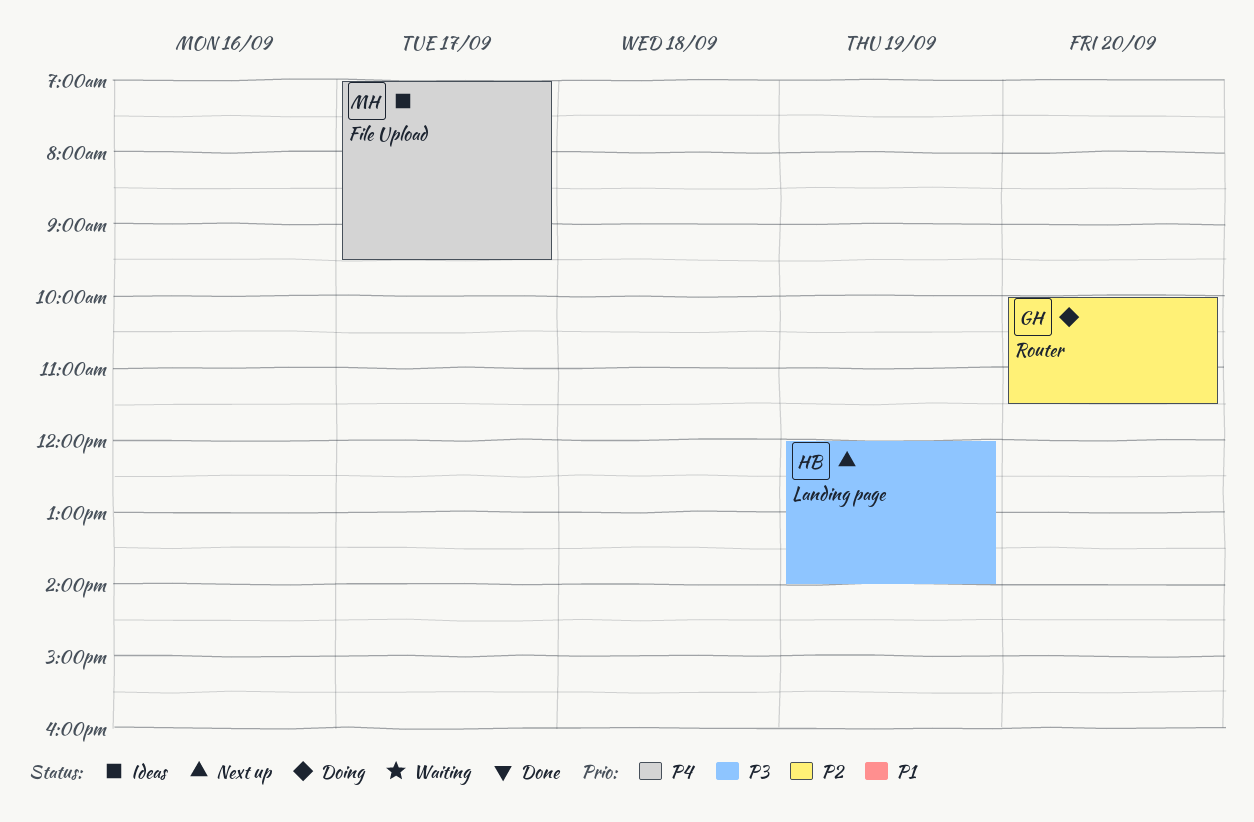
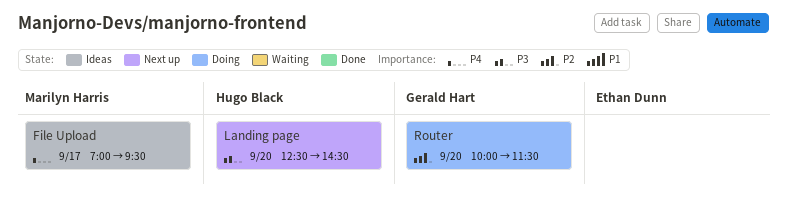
Landing page, day: Sep 19 -> Sep 20
Landing page, begins: 12:00 -> 12:30
Landing page, ends: 14:00 -> 14:30

